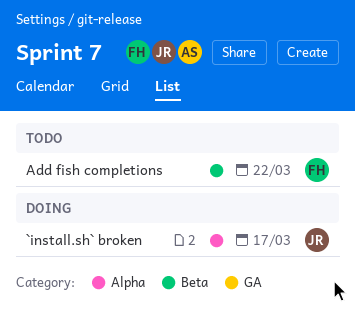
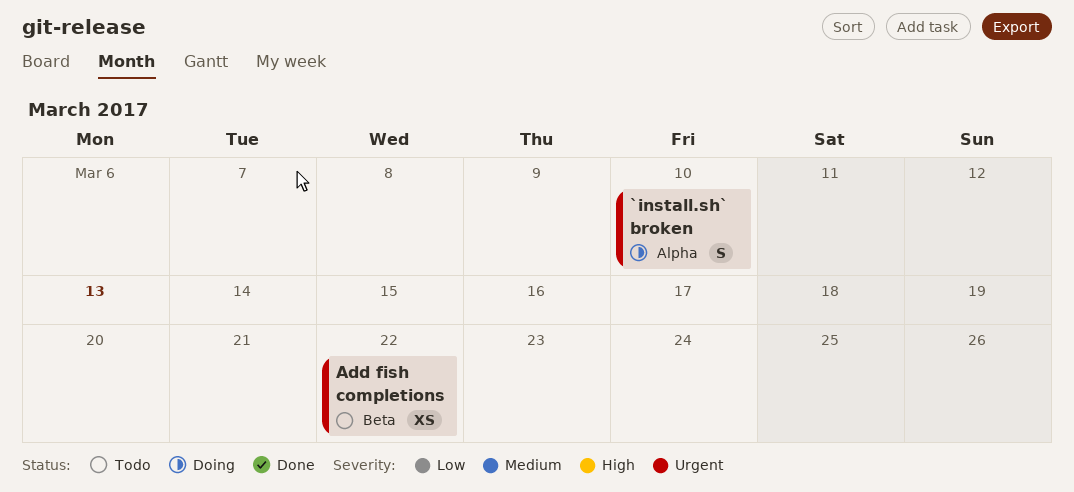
`install.sh` broken, due: Mar 17 -> Mar 10

